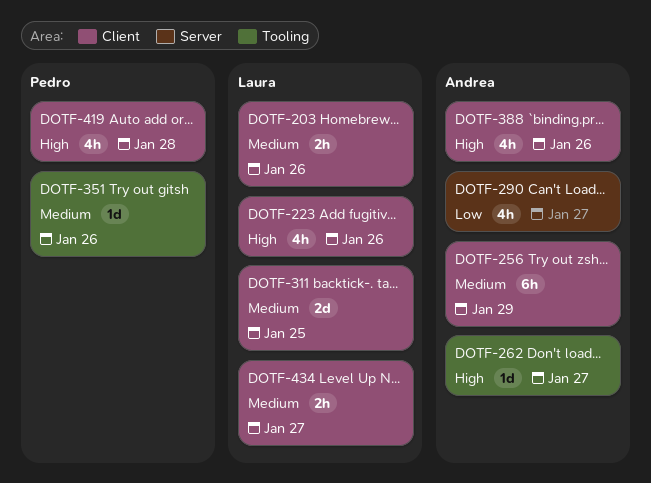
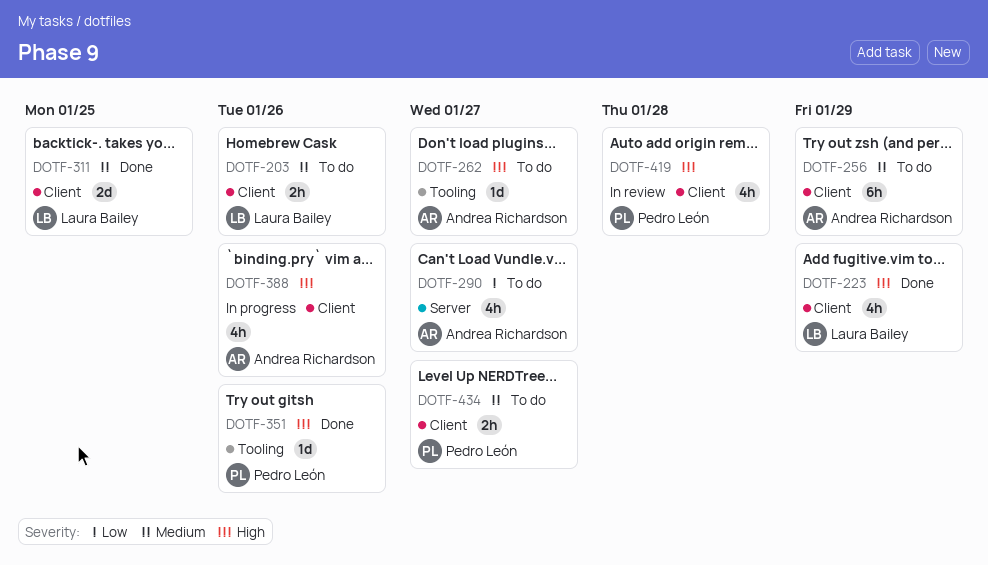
DOTF-223, due: Jan 26 -> Jan 29
DOTF-351, priority: Medium -> High
DOTF-434, owner: Laura Bailey -> Pedro León

